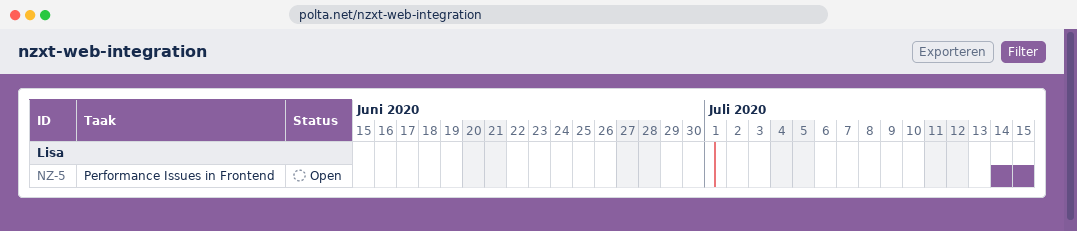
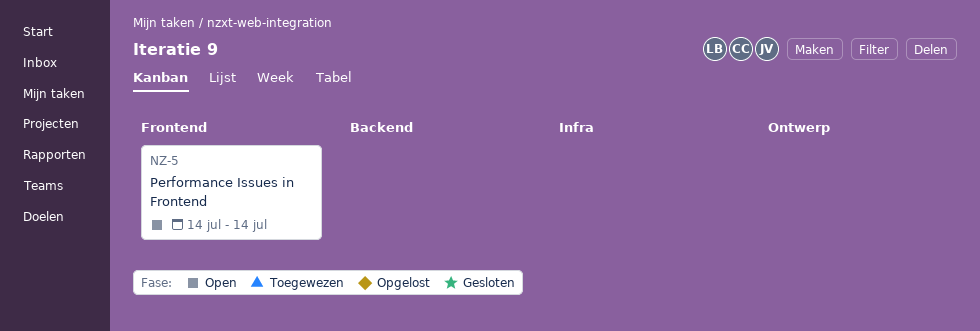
NZ-5, due: Jul 15 -> Jul 14

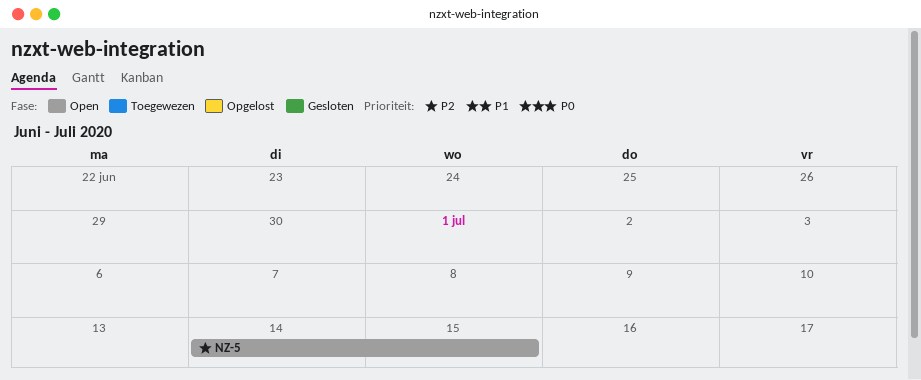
NZ-5, due: Jul 14 -> Jul 15

